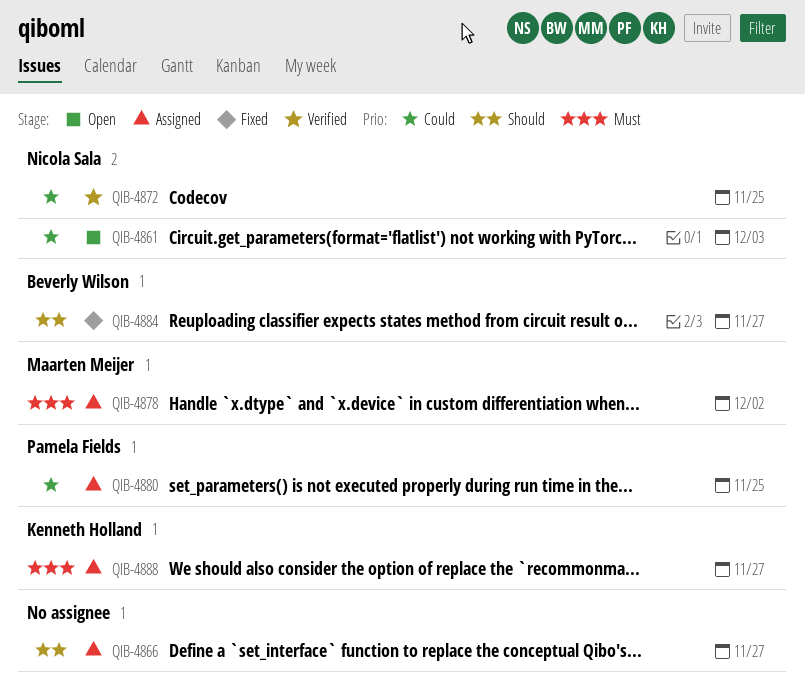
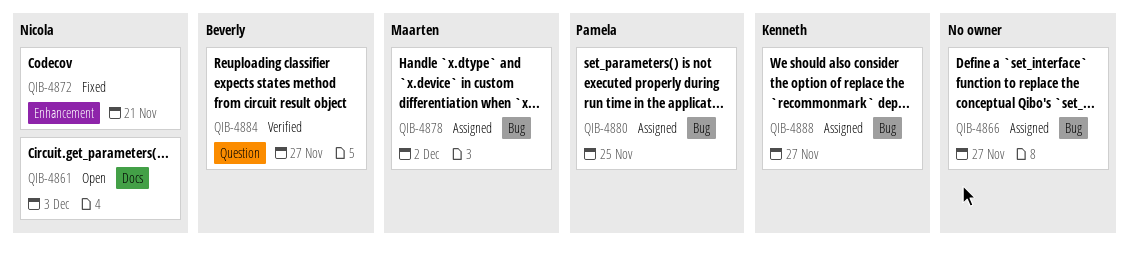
QIB-4872, status: Verified -> Fixed
QIB-4872, due: Nov 25 -> Nov 21
QIB-4884, status: Fixed -> Verified

